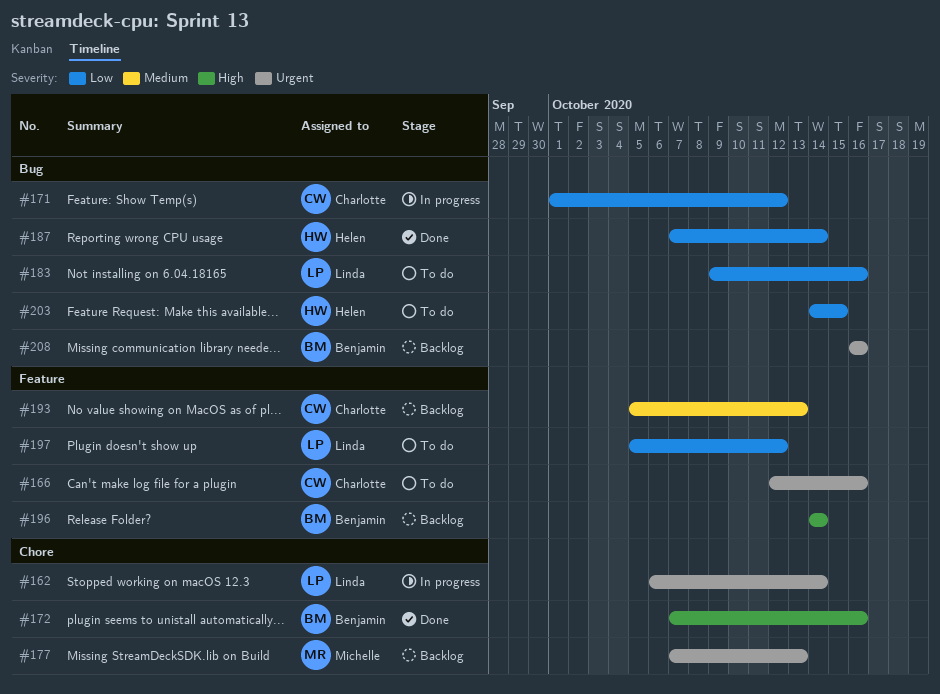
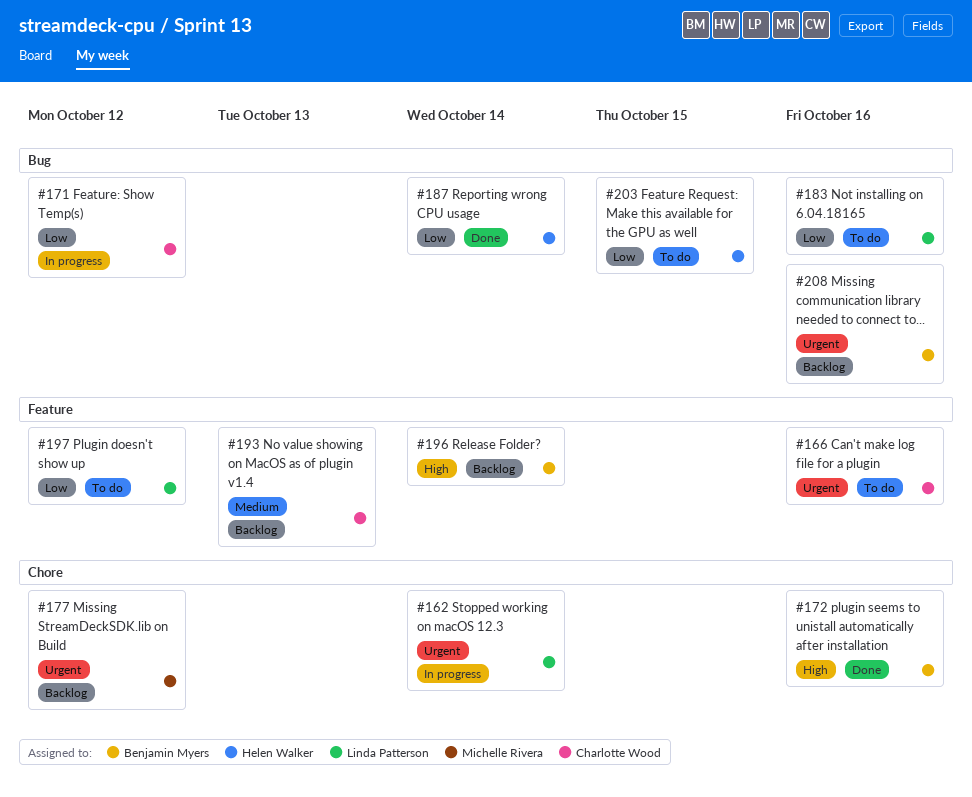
#177, due: Oct 13 -> Oct 12

